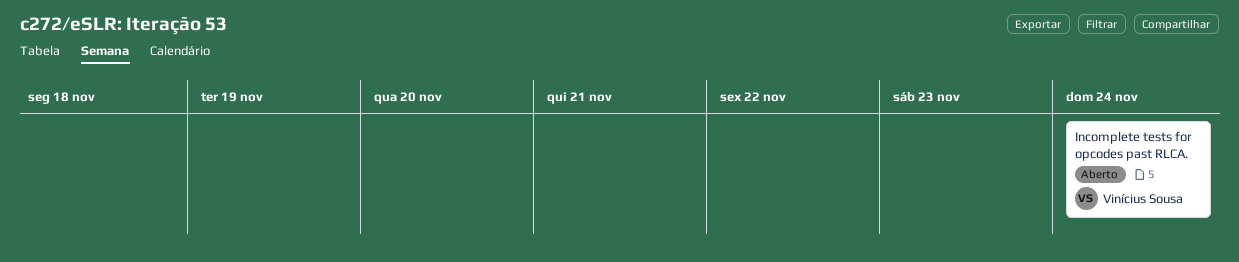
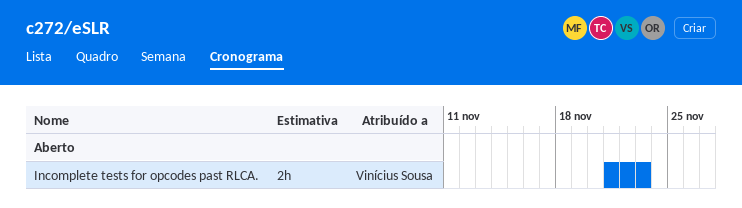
Incomplete tests for opcodes past RLCA., due: Nov 24 -> Nov 23

